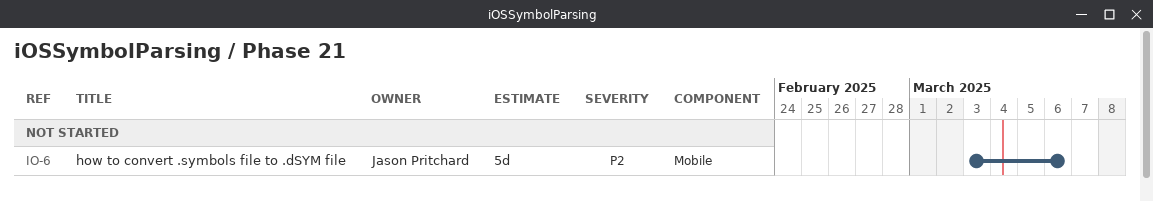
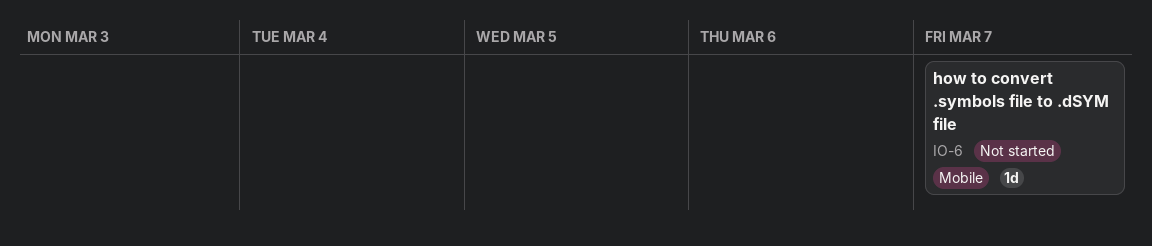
IO-6, estimate: 5d -> 1d
IO-6, due: Mar 6 -> Mar 7

